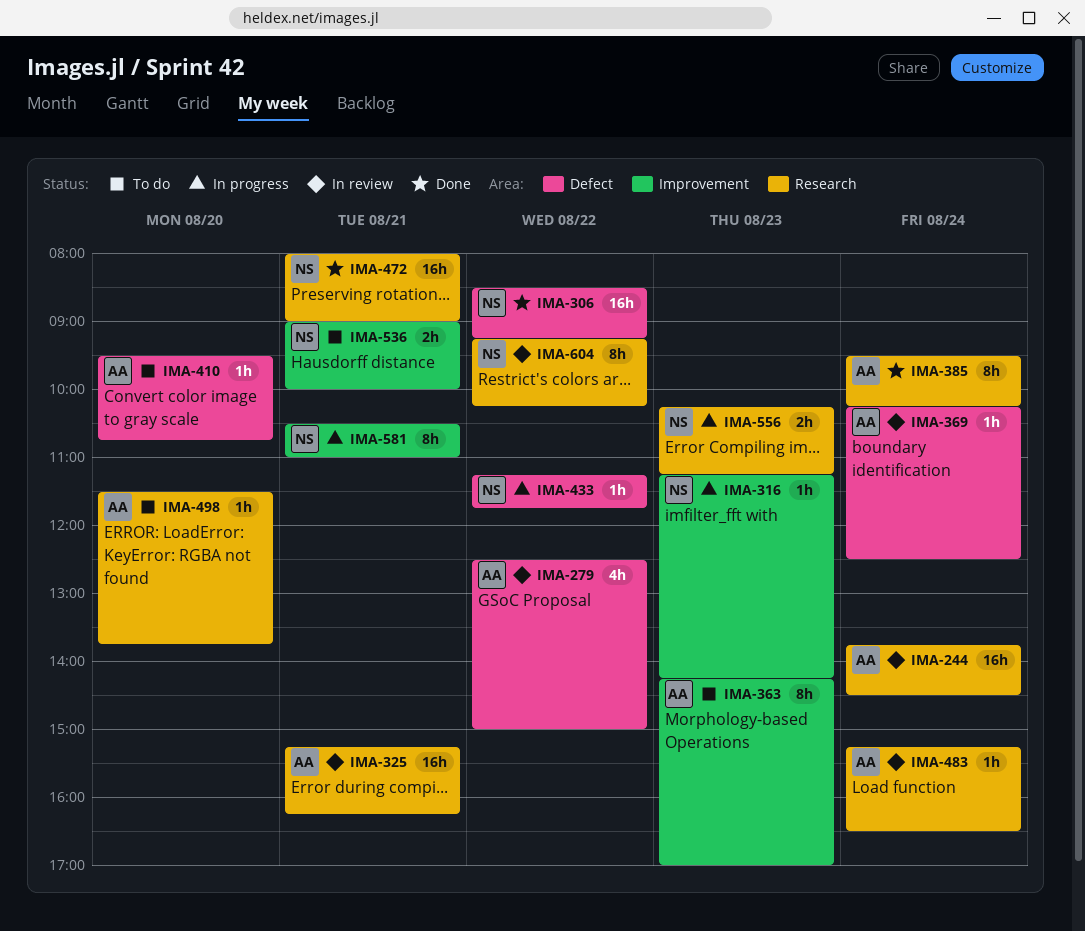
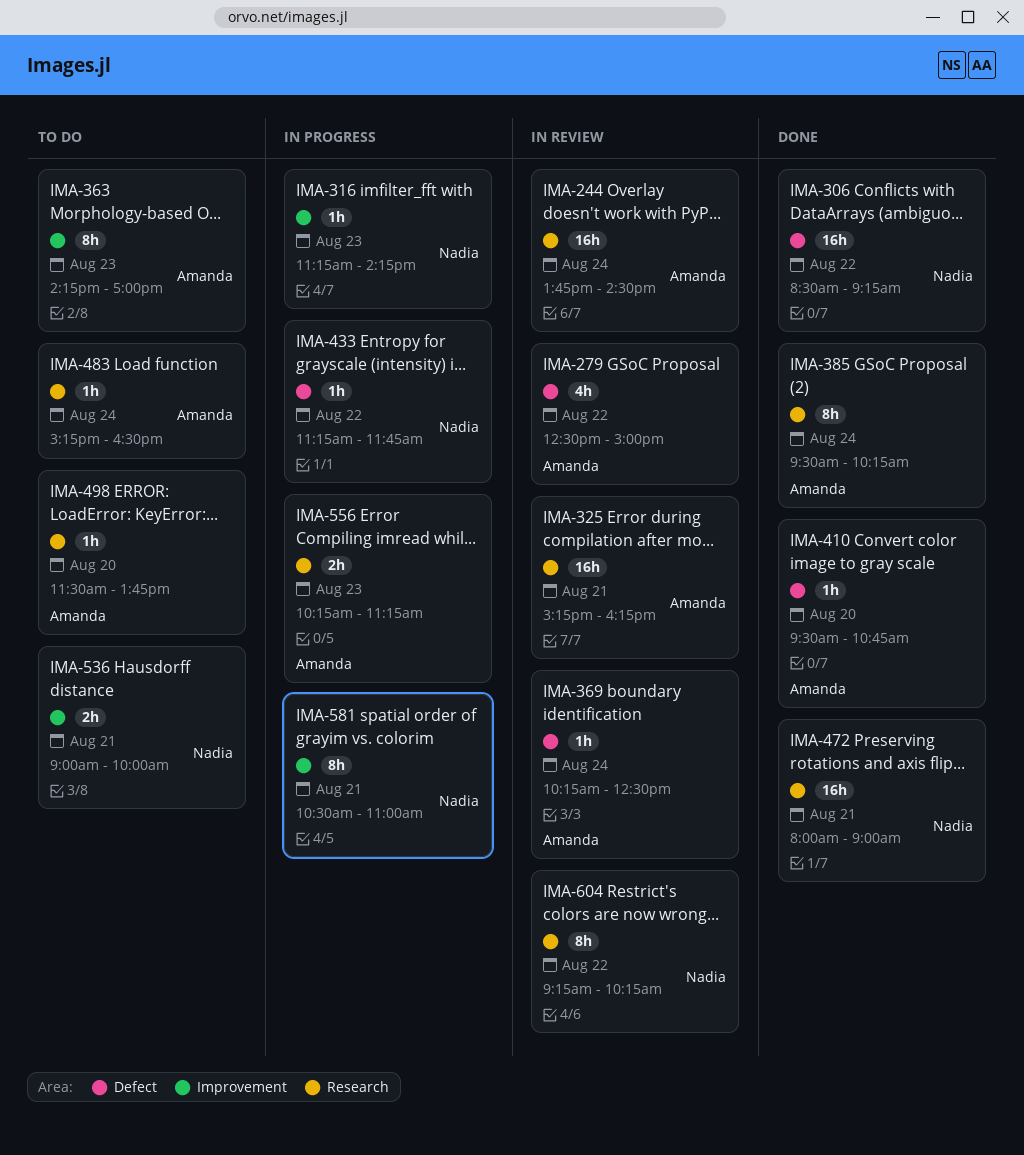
IMA-410, status: To do -> Done
IMA-483, status: In review -> To do
IMA-556, owner: Nadia -> Amanda

